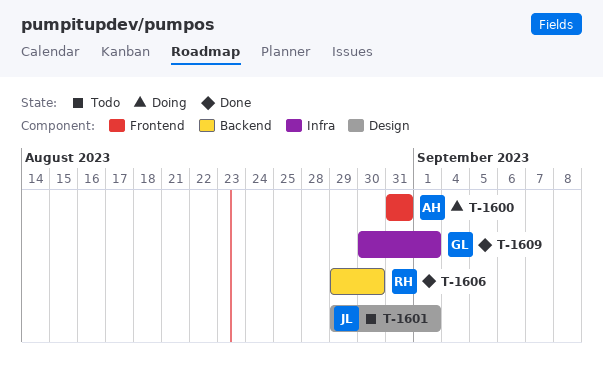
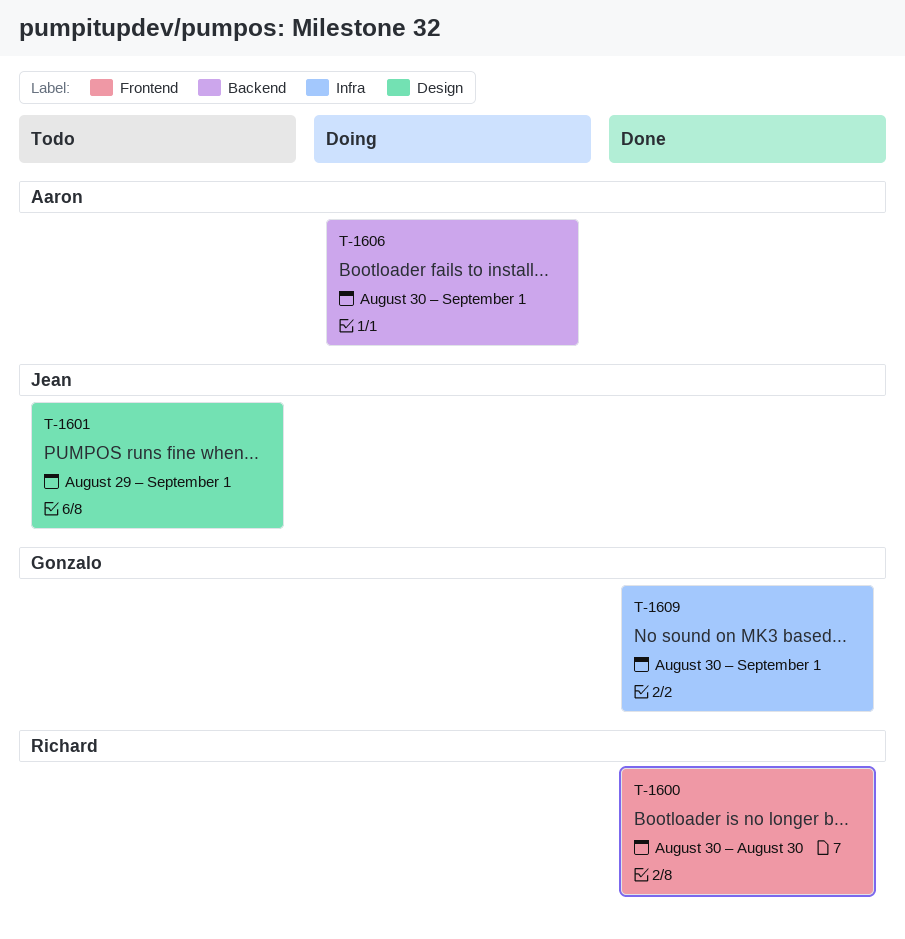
T-1600, status: Doing -> Done
T-1600, owner: Aaron -> Richard
T-1600, start: Aug 31 -> Aug 30
T-1600, due: Aug 31 -> Aug 30
T-1606, status: Done -> Doing
T-1606, owner: Richard -> Aaron
T-1606, start: Aug 29 -> Aug 30
T-1606, due: Aug 30 -> Sep 1

